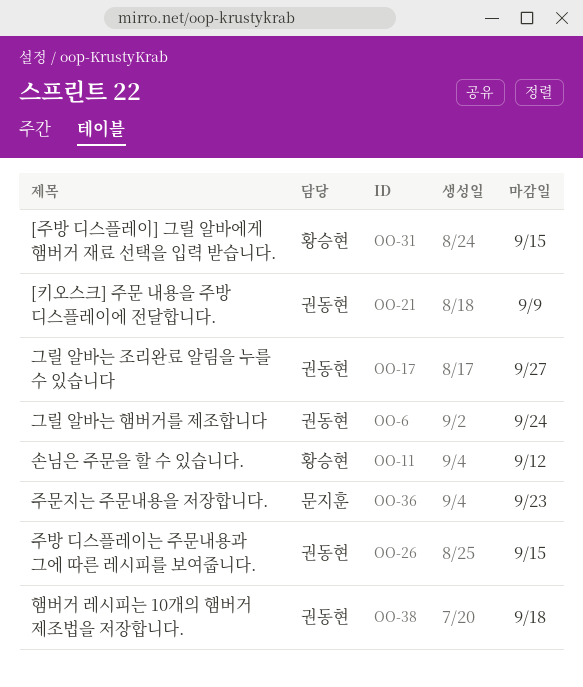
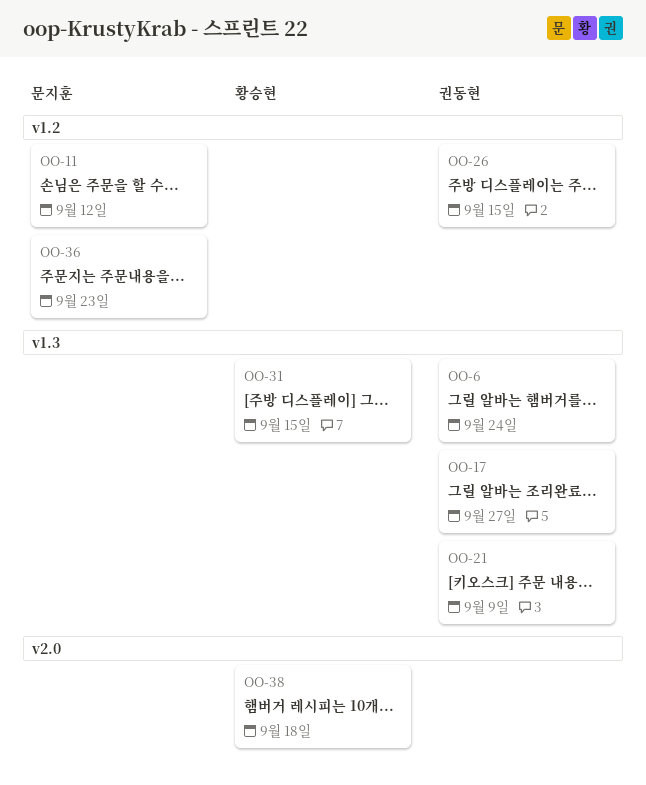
OO-11, owner: 황승현 -> 문지훈
OO-38, owner: 권동현 -> 황승현

